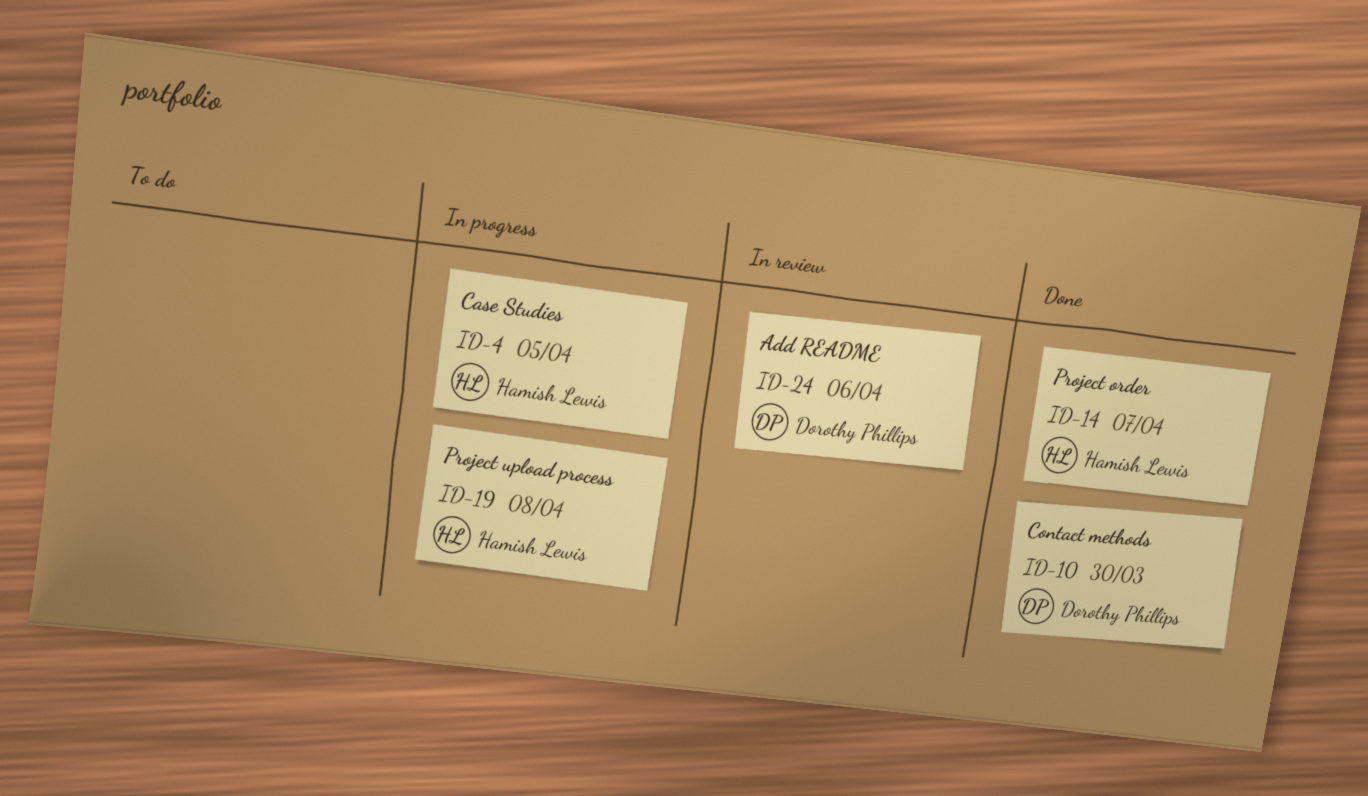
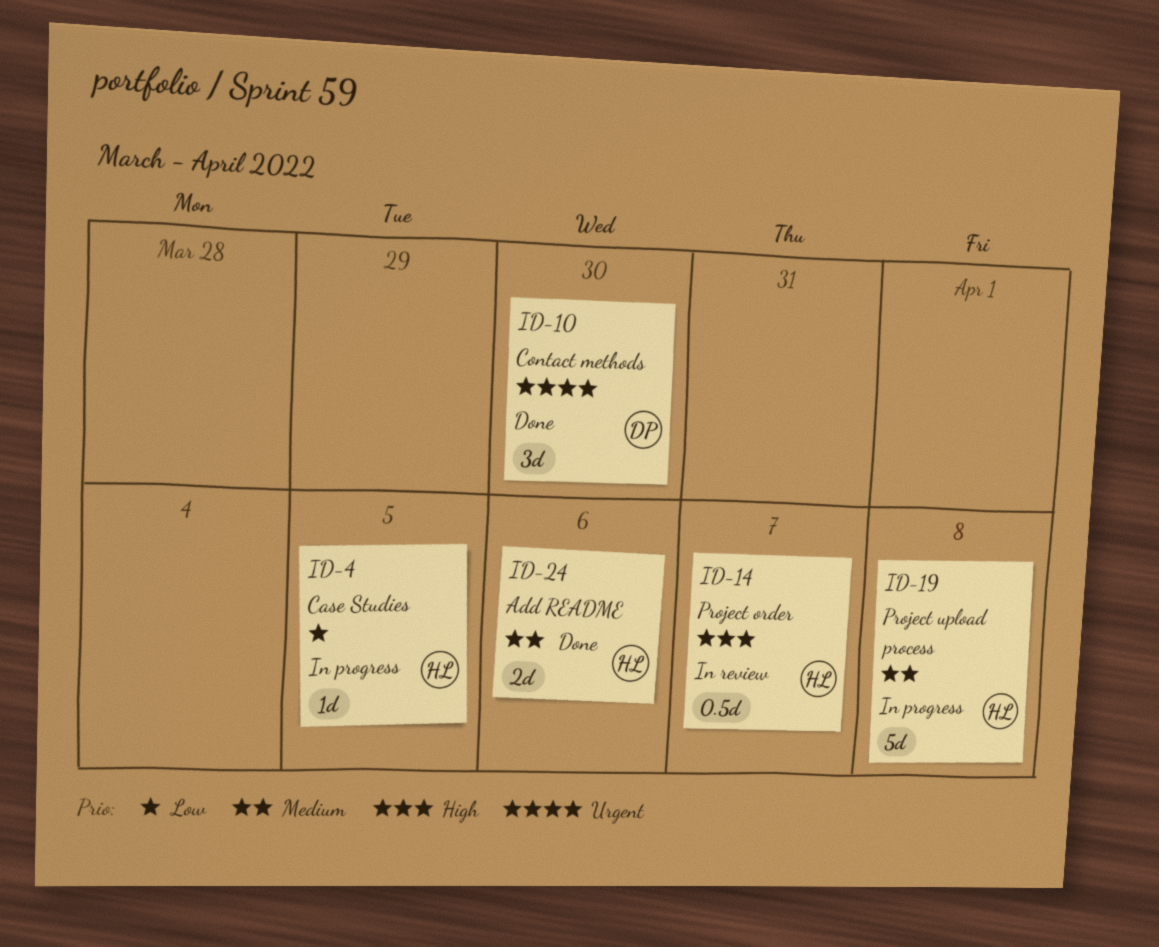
ID-14, status: Done -> In review
ID-24, status: In review -> Done
ID-24, owner: Dorothy Phillips -> Hamish Lewis

